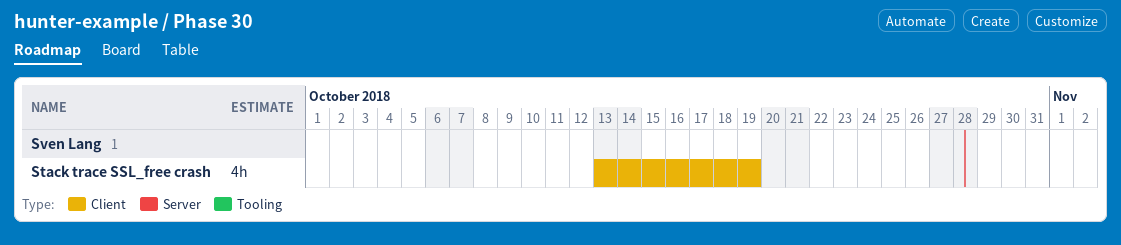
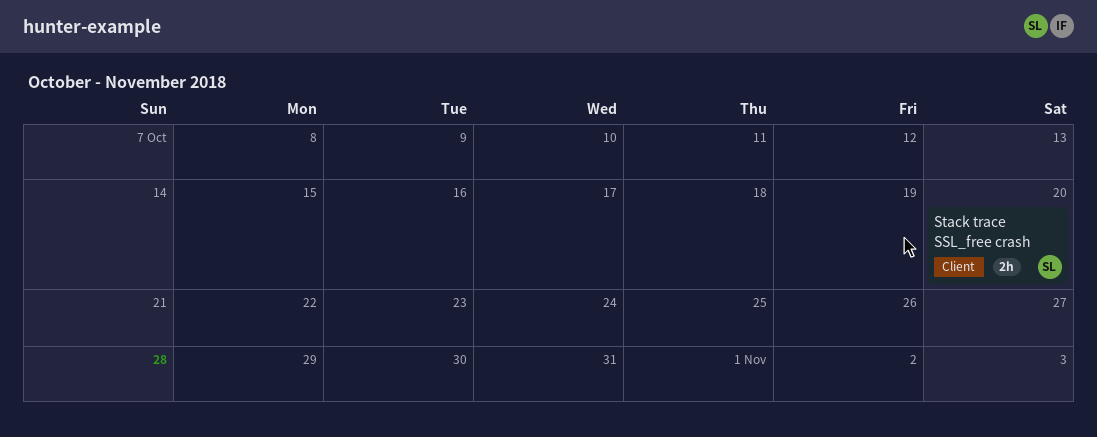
Stack trace SSL_free crash, estimate: 4h -> 2h
Stack trace SSL_free crash, due: Oct 19 -> Oct 20

